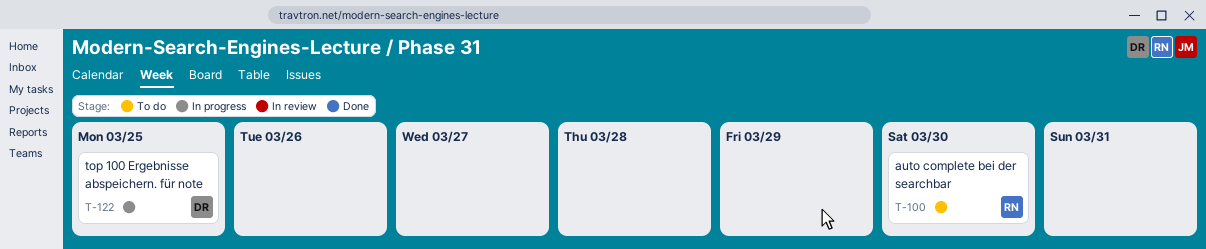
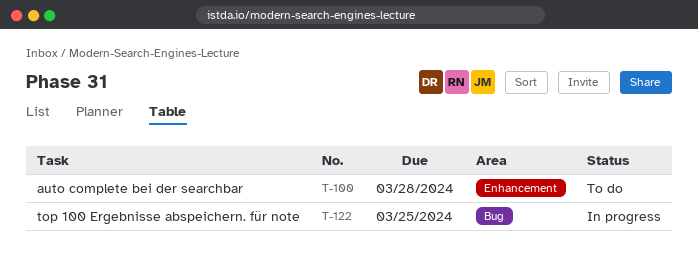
T-100, due: Mar 30 -> Mar 28

